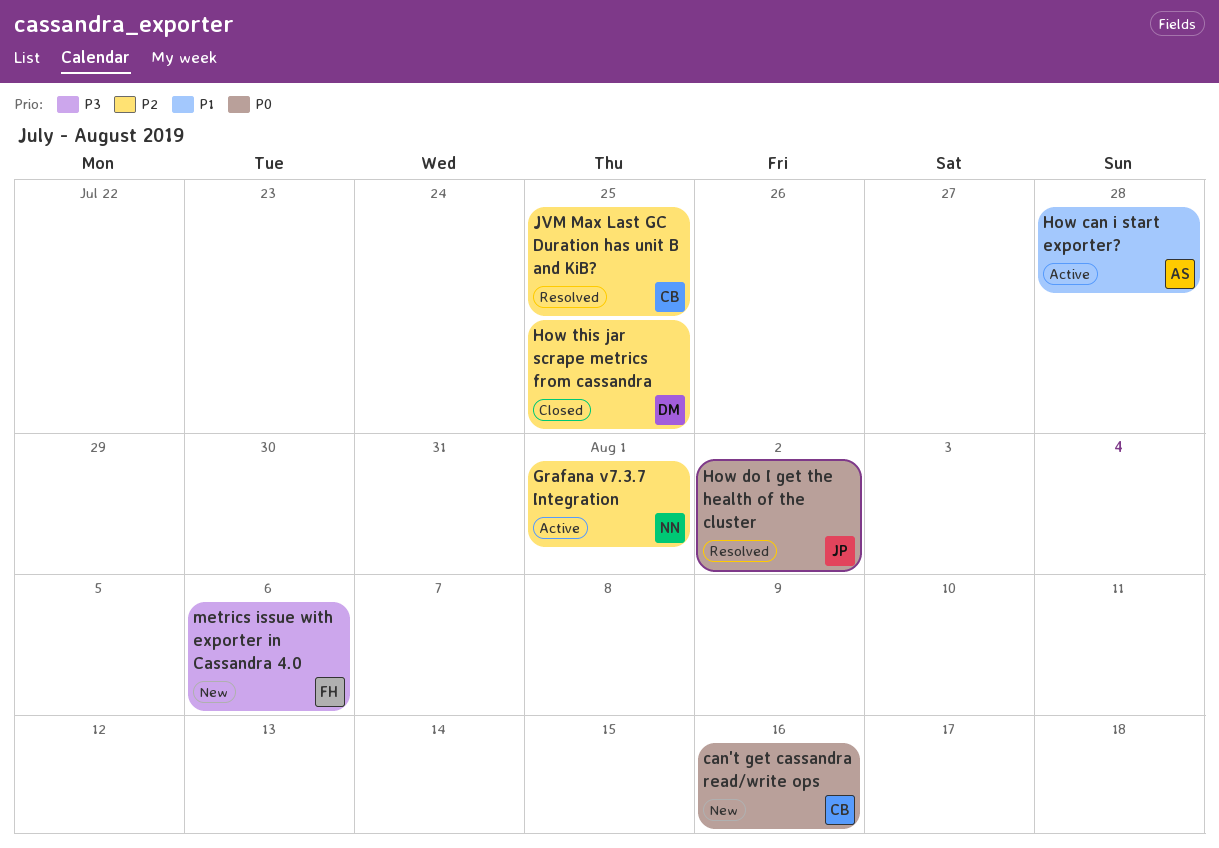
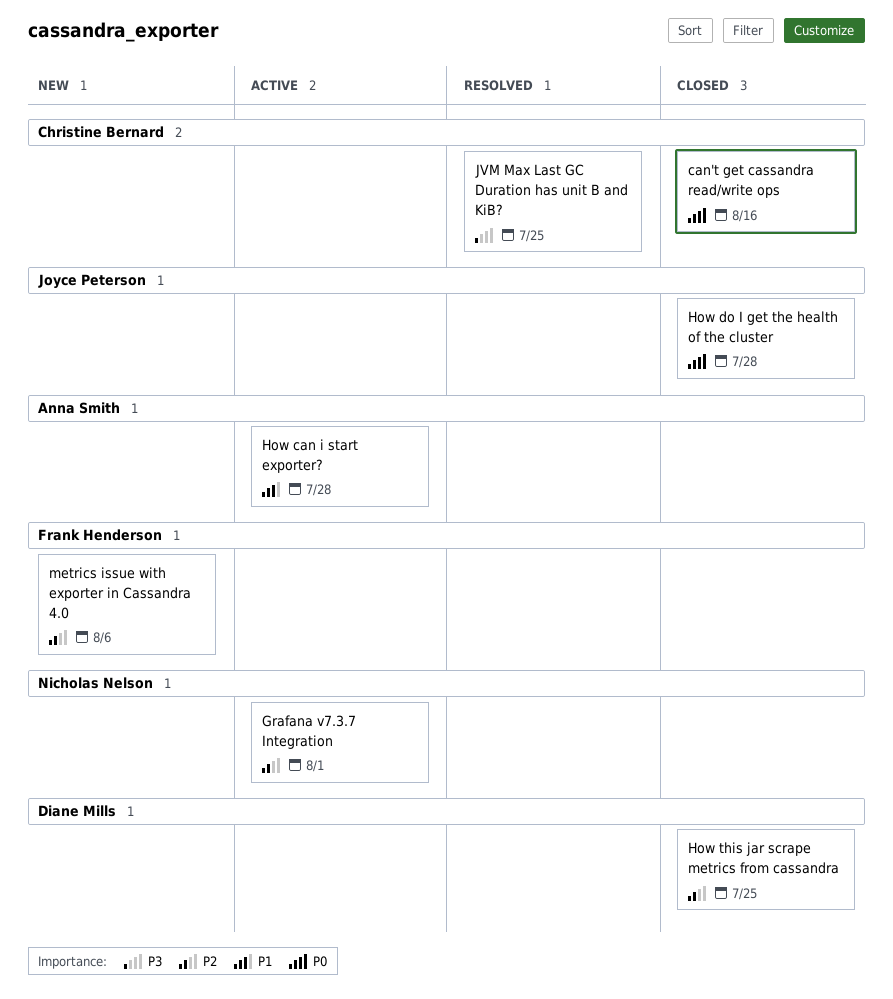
can't get cassandra read/write ops, status: New -> Closed
How do I get the health of the cluster, status: Resolved -> Closed
How do I get the health of the cluster, due: Aug 2 -> Jul 28
JVM Max Last GC Duration has unit B and KiB?, priority: P2 -> P3
metrics issue with exporter in Cassandra 4.0, priority: P3 -> P2

